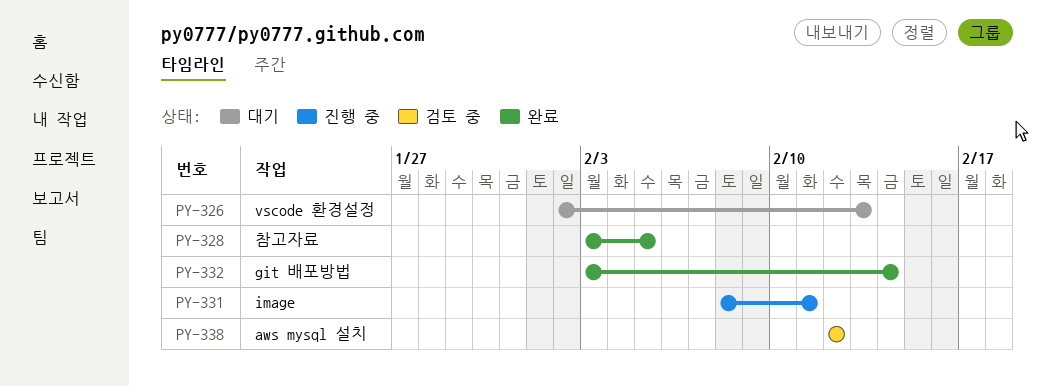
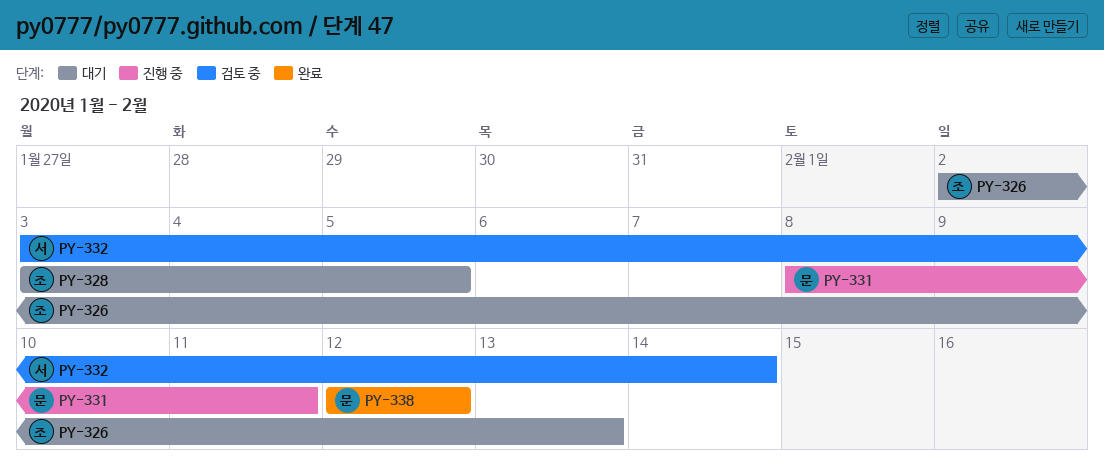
PY-328, status: 완료 -> 대기
PY-332, status: 완료 -> 검토 중
PY-338, status: 검토 중 -> 완료

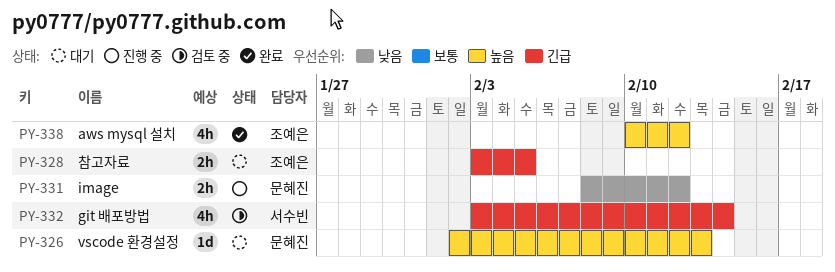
PY-326, owner: 조예은 -> 문혜진
PY-331, due: Feb 11 -> Feb 12
PY-338, owner: 문혜진 -> 조예은
PY-338, start: Feb 12 -> Feb 10

